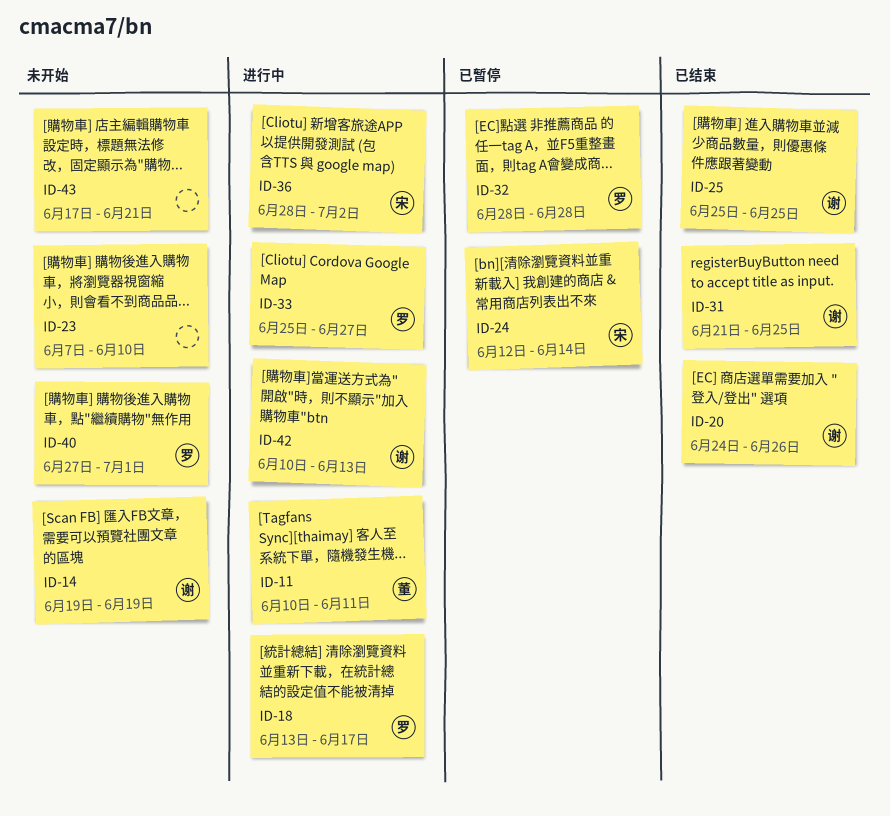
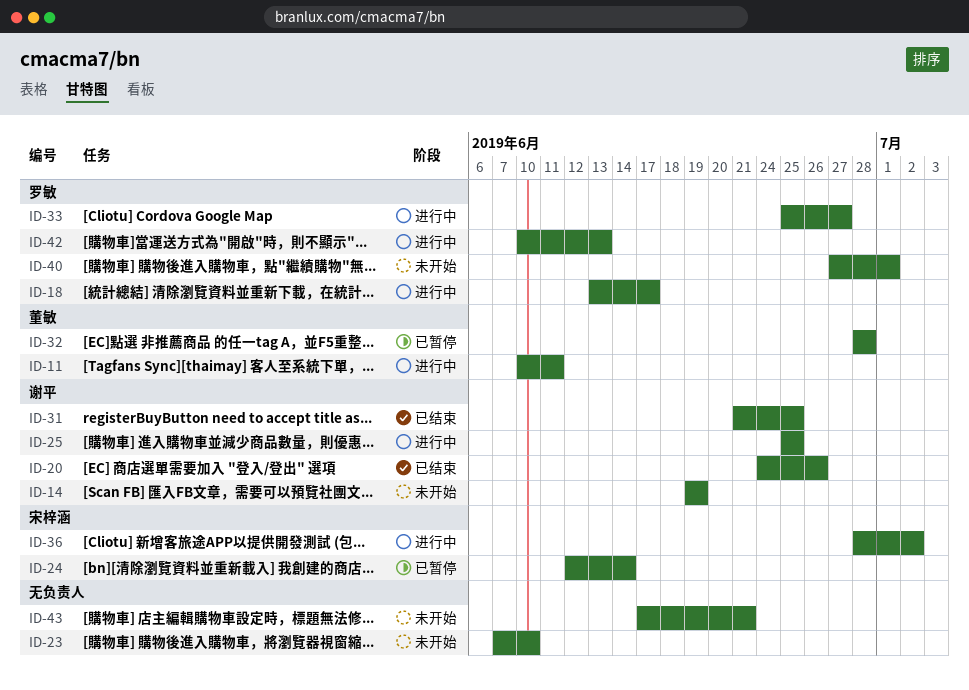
ID-25, status: 已结束 -> 进行中
ID-32, owner: 罗敏 -> 董敏
ID-42, owner: 谢平 -> 罗敏

